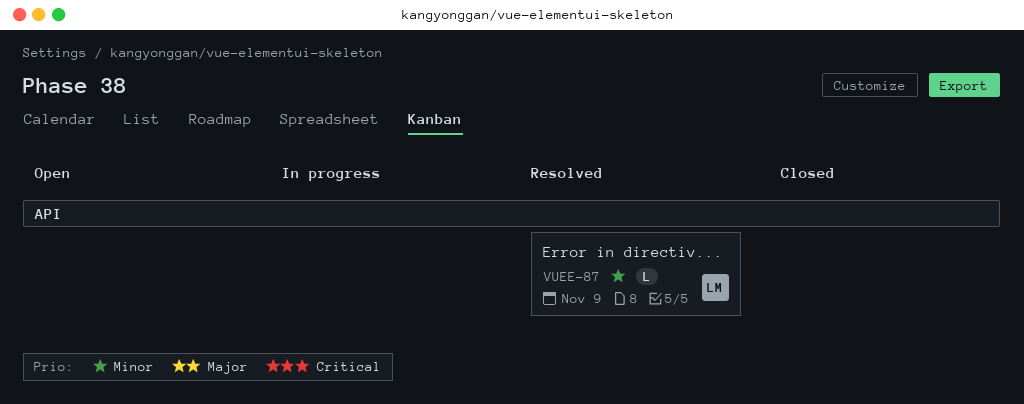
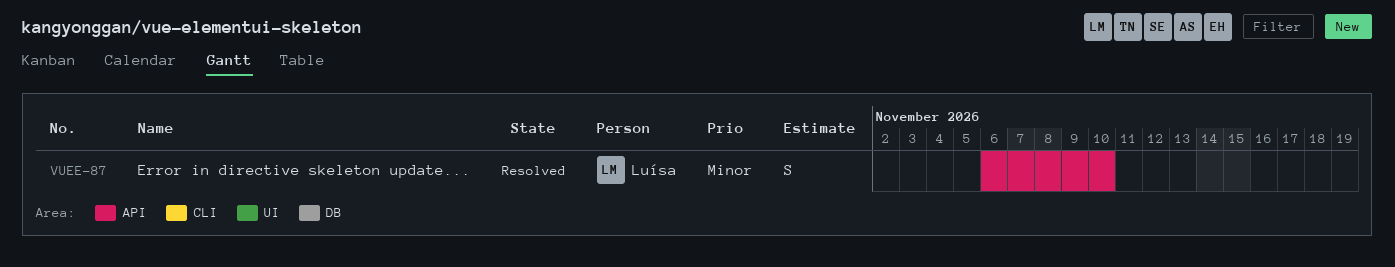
VUEE-87, estimate: L -> S
VUEE-87, due: Nov 9 -> Nov 10

